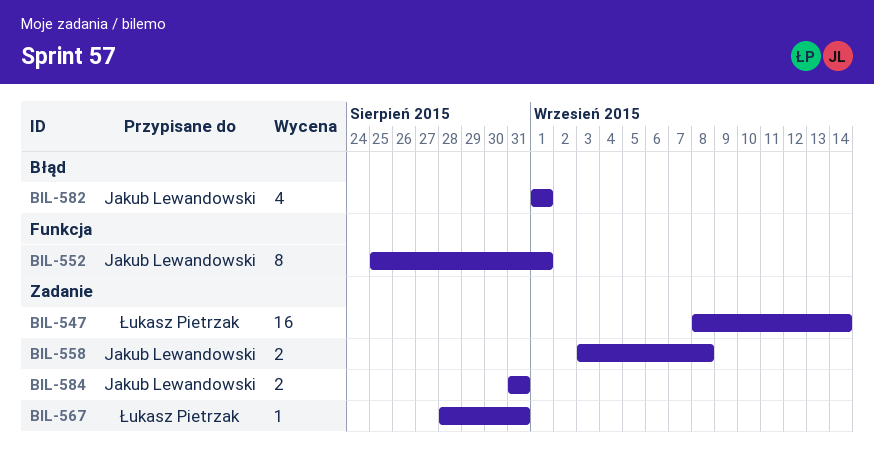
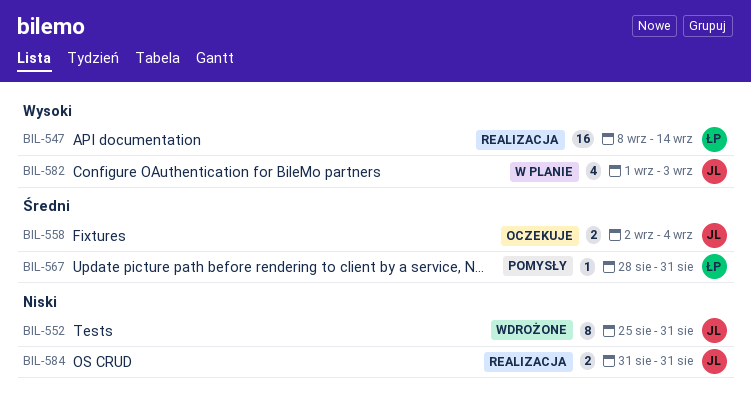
BIL-552, due: Sep 1 -> Aug 31
BIL-558, start: Sep 3 -> Sep 2
BIL-558, due: Sep 8 -> Sep 4
BIL-582, due: Sep 1 -> Sep 3

